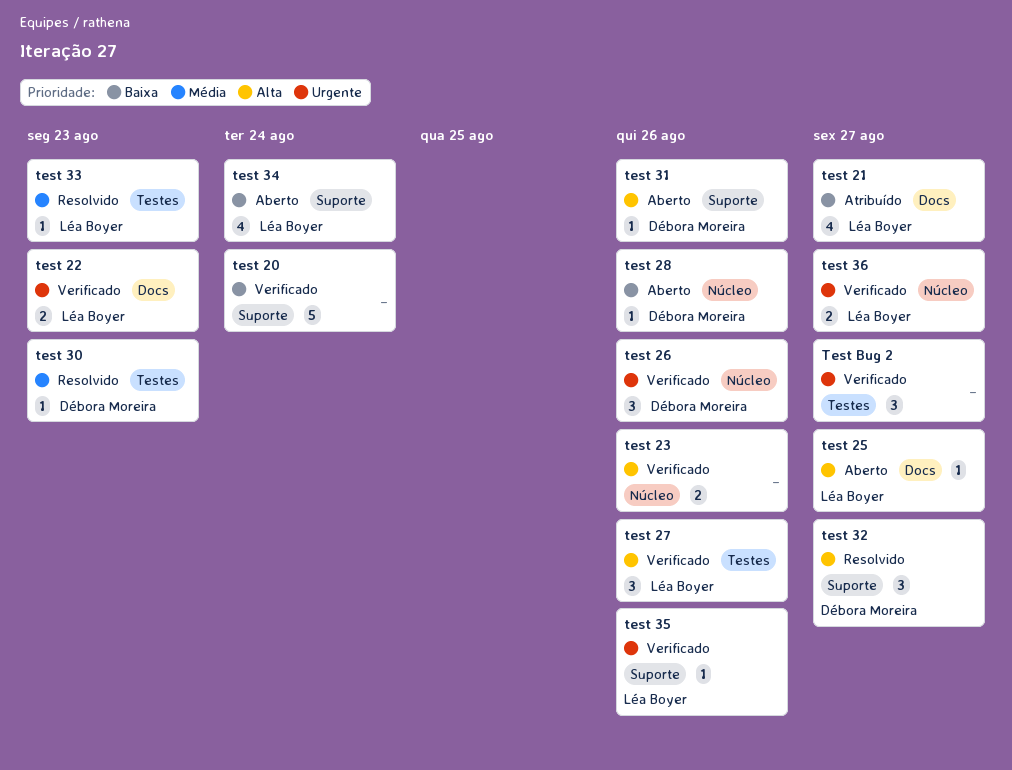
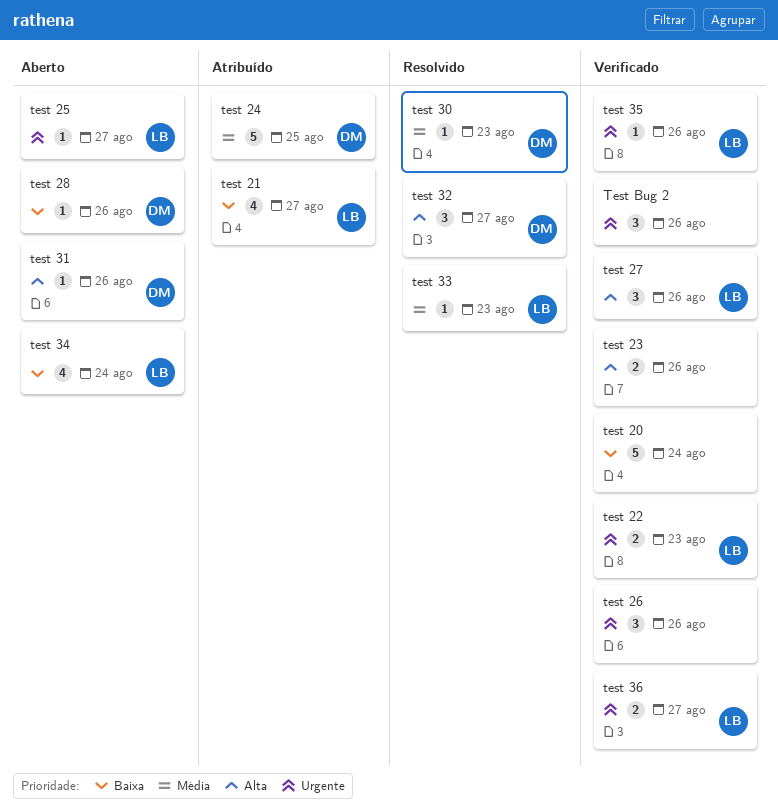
test 24: none -> present
test 25, priority: Alta -> Urgente
test 26, owner: Débora Moreira -> none
Test Bug 2, due: Aug 27 -> Aug 26

